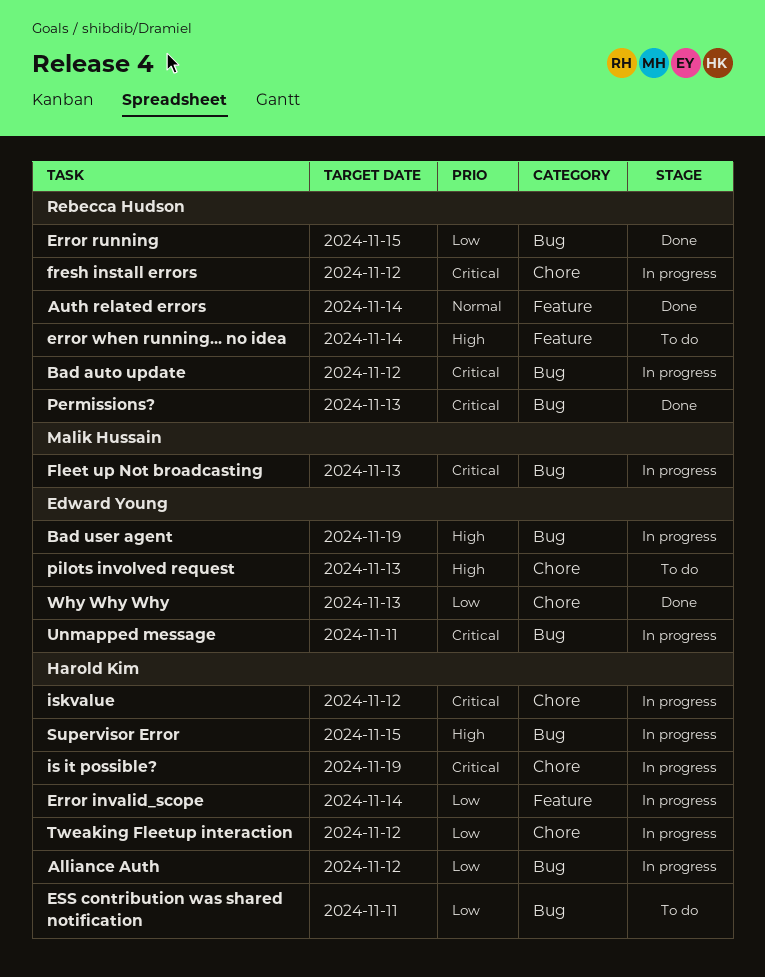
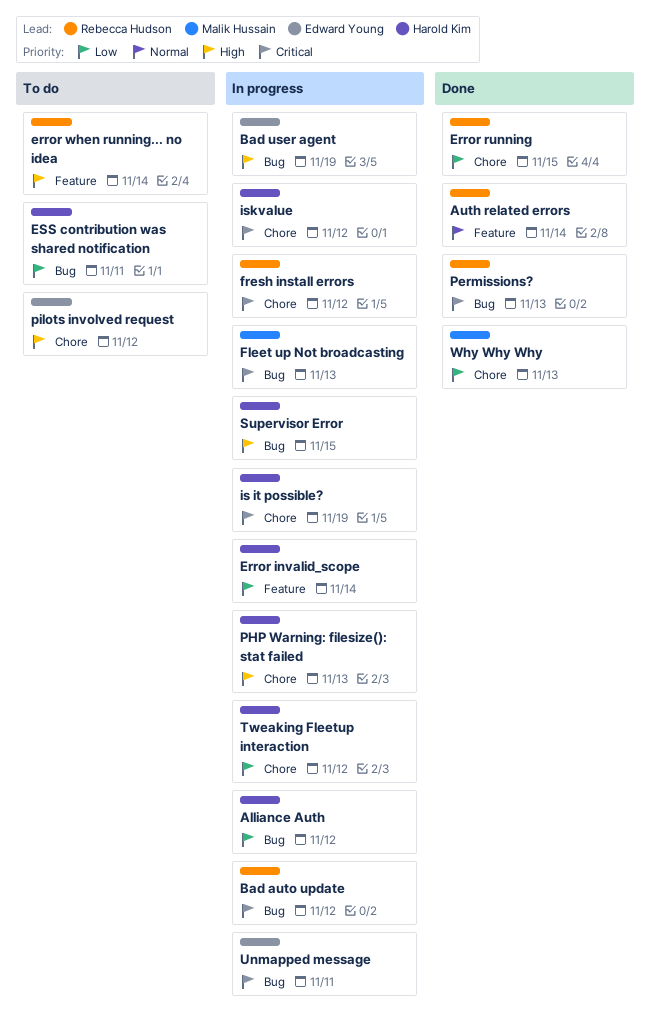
Error running, label: Bug -> Chore
PHP Warning: filesize(): stat failed: none -> present
pilots involved request, due: Nov 13 -> Nov 12
Why Why Why, owner: Edward Young -> Malik Hussain

